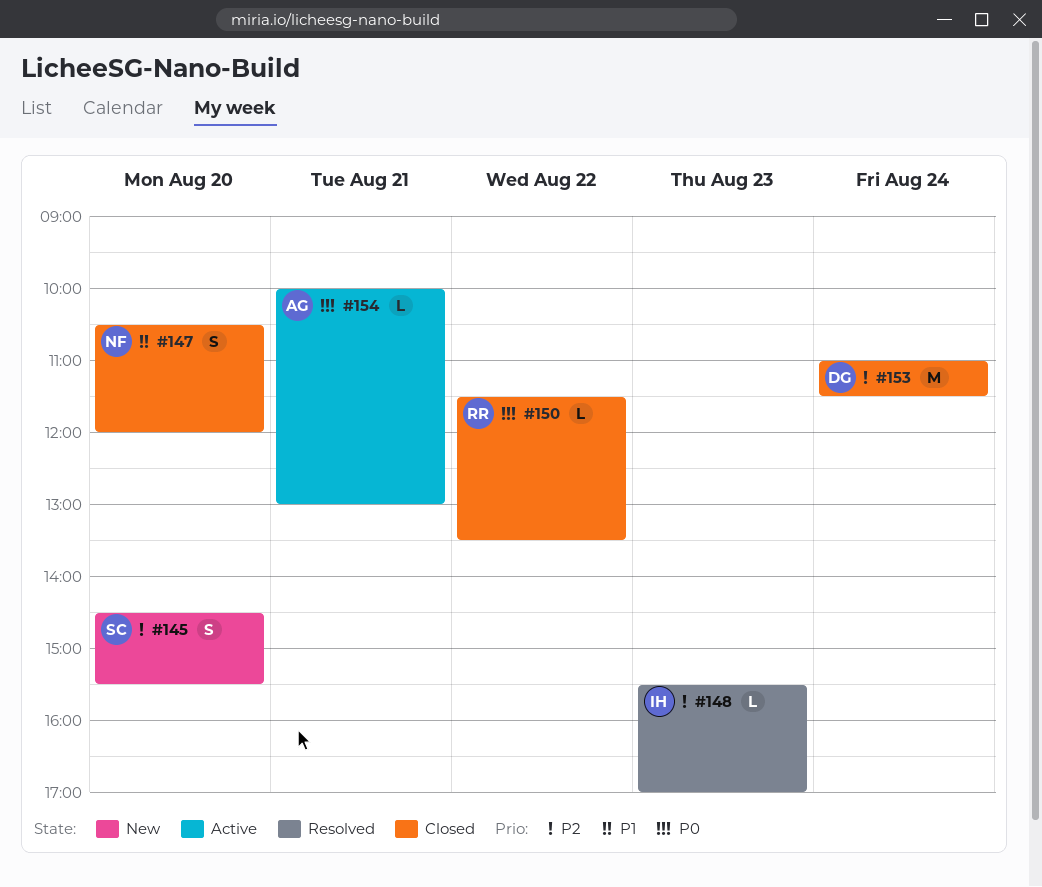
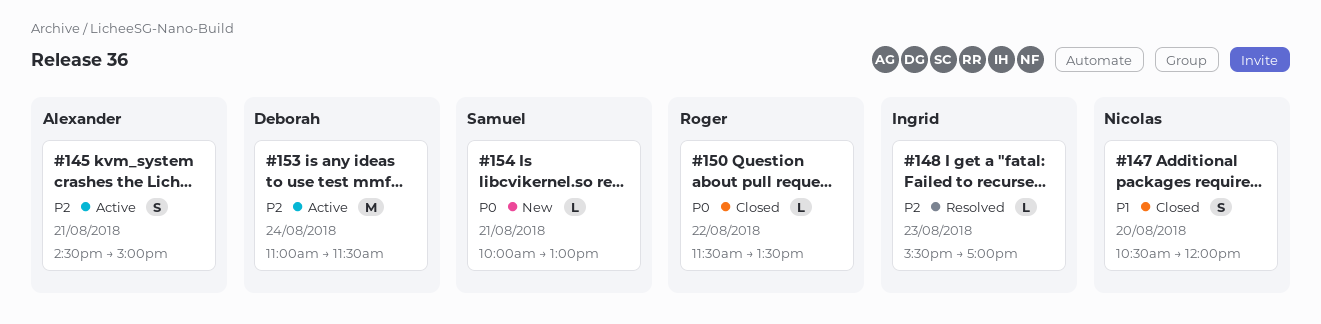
#145, status: New -> Active
#145, owner: Samuel -> Alexander
#145, day: Aug 20 -> Aug 21
#145, ends: 15:30 -> 15:00
#153, status: Closed -> Active
#154, status: Active -> New
#154, owner: Alexander -> Samuel

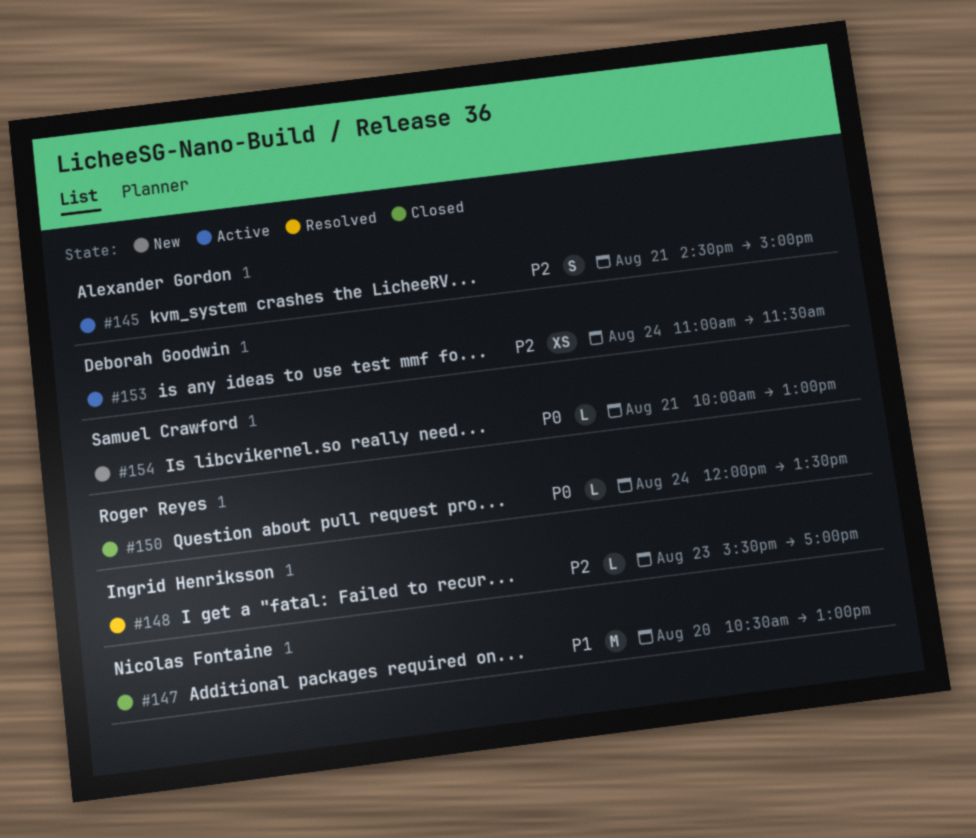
#147, estimate: S -> M
#147, ends: 12:00 -> 13:00
#150, day: Aug 22 -> Aug 24
#150, begins: 11:30 -> 12:00
#153, estimate: M -> XS

